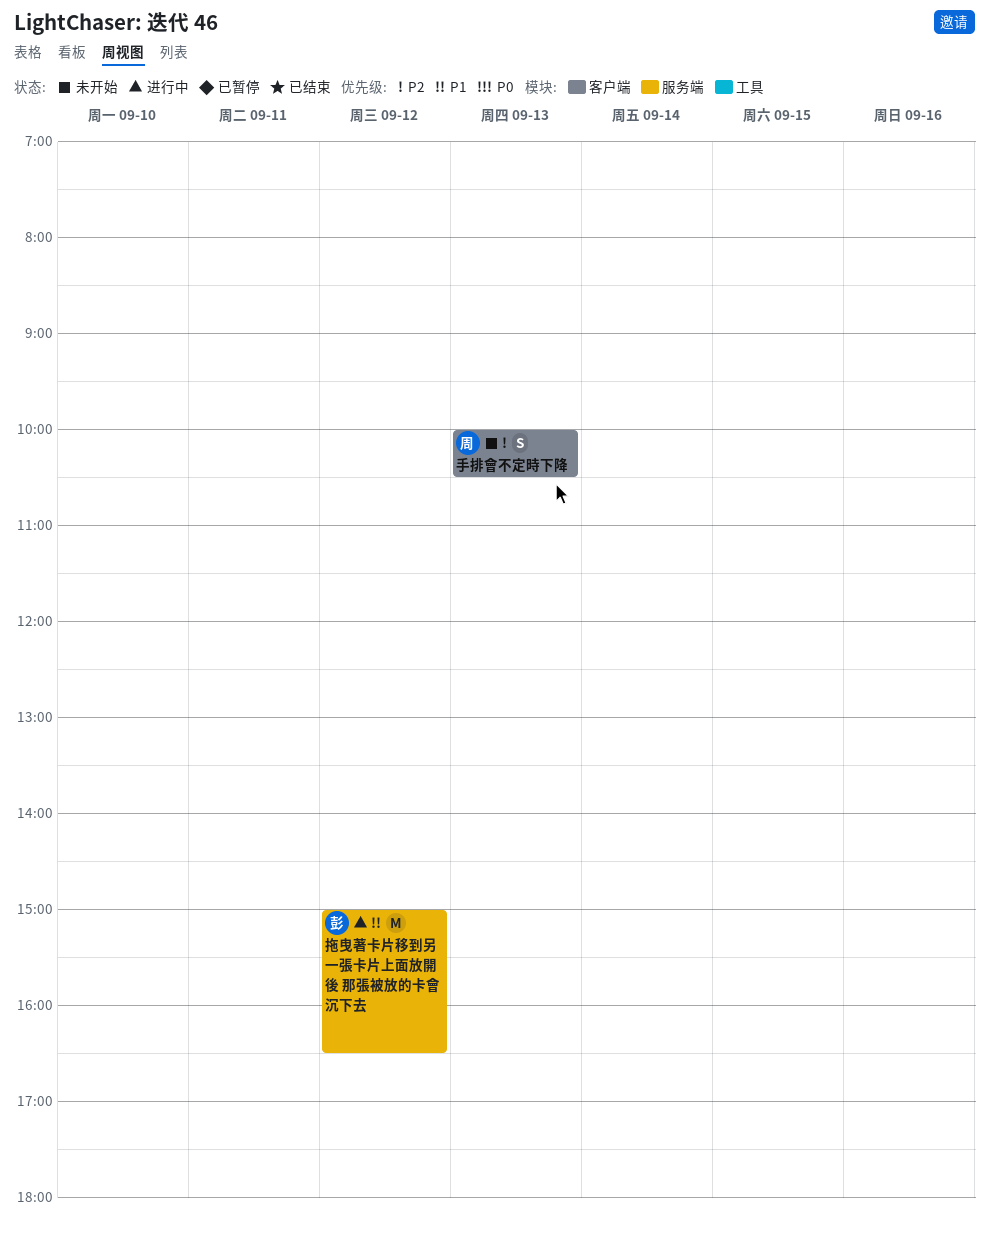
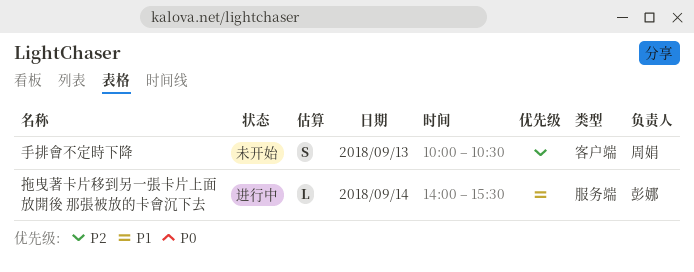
拖曳著卡片移到另一張卡片上面放開後 那張被放的卡會沉下去, estimate: M -> L
拖曳著卡片移到另一張卡片上面放開後 那張被放的卡會沉下去, day: Sep 12 -> Sep 14
拖曳著卡片移到另一張卡片上面放開後 那張被放的卡會沉下去, begins: 15:00 -> 14:00
拖曳著卡片移到另一張卡片上面放開後 那張被放的卡會沉下去, ends: 16:30 -> 15:30

